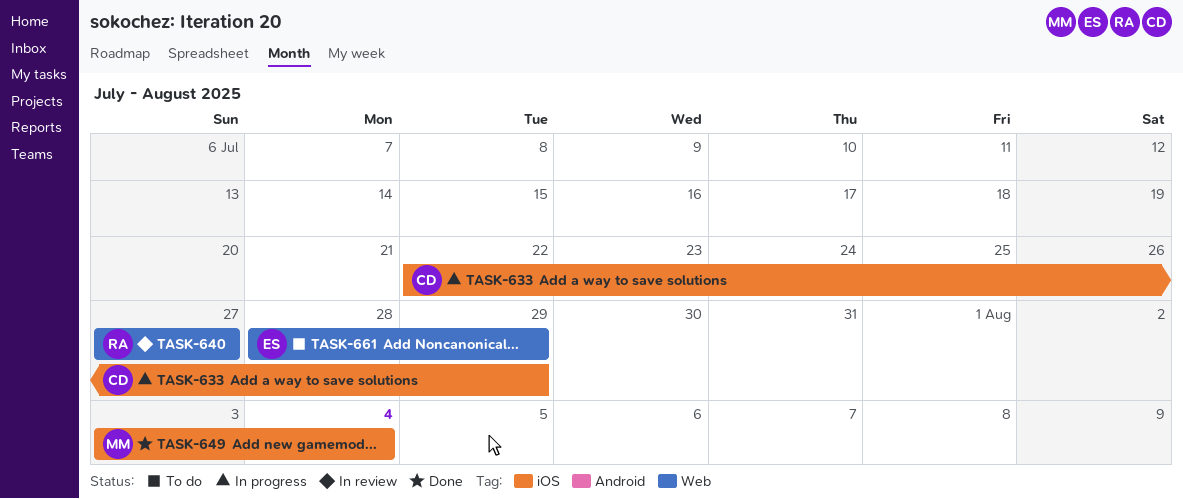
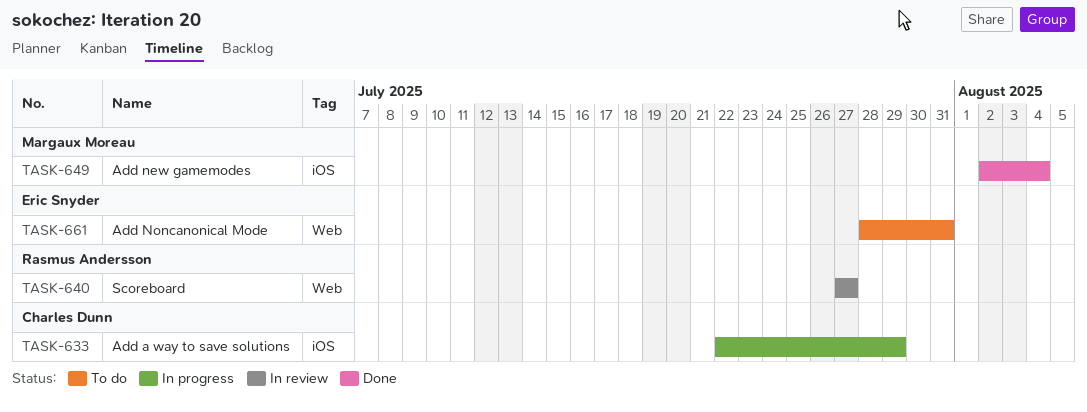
TASK-649, start: Aug 3 -> Aug 2
TASK-661, due: Jul 29 -> Jul 31

